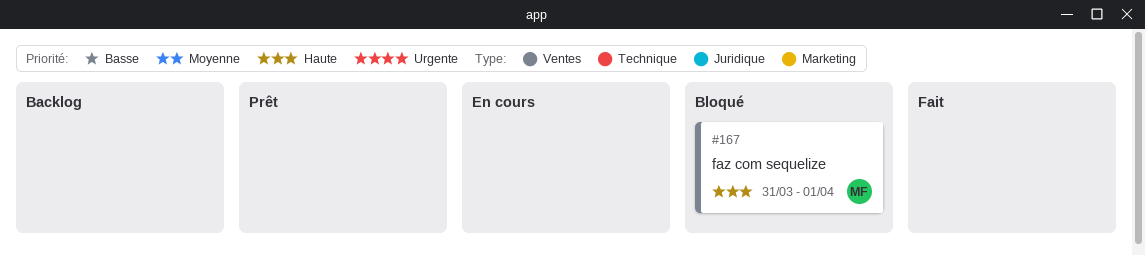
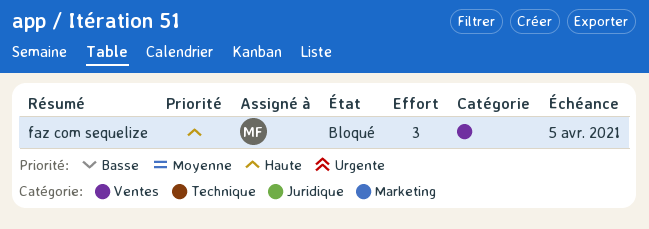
faz com sequelize, due: Apr 1 -> Apr 5

